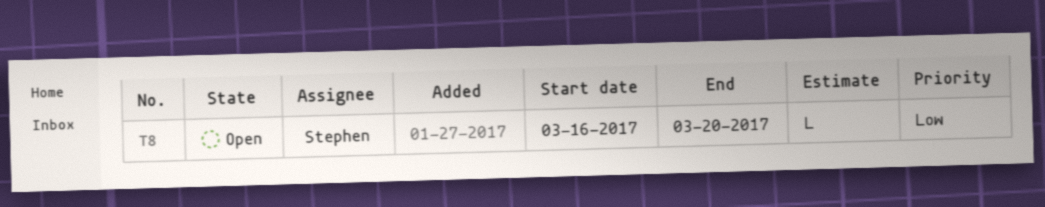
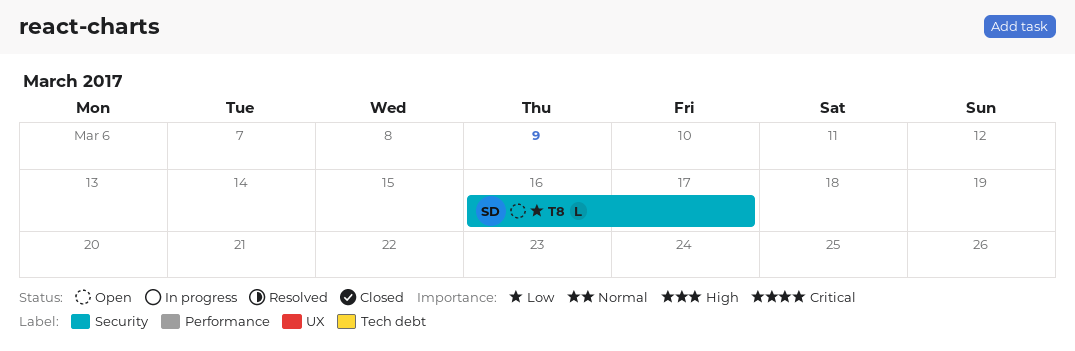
T8, due: Mar 20 -> Mar 17

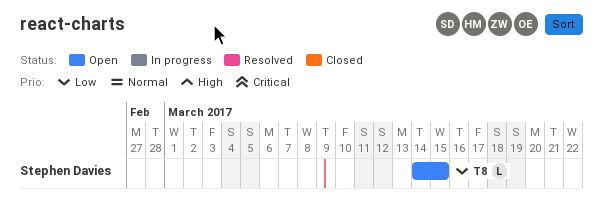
T8, start: Mar 16 -> Mar 14
T8, due: Mar 17 -> Mar 15

